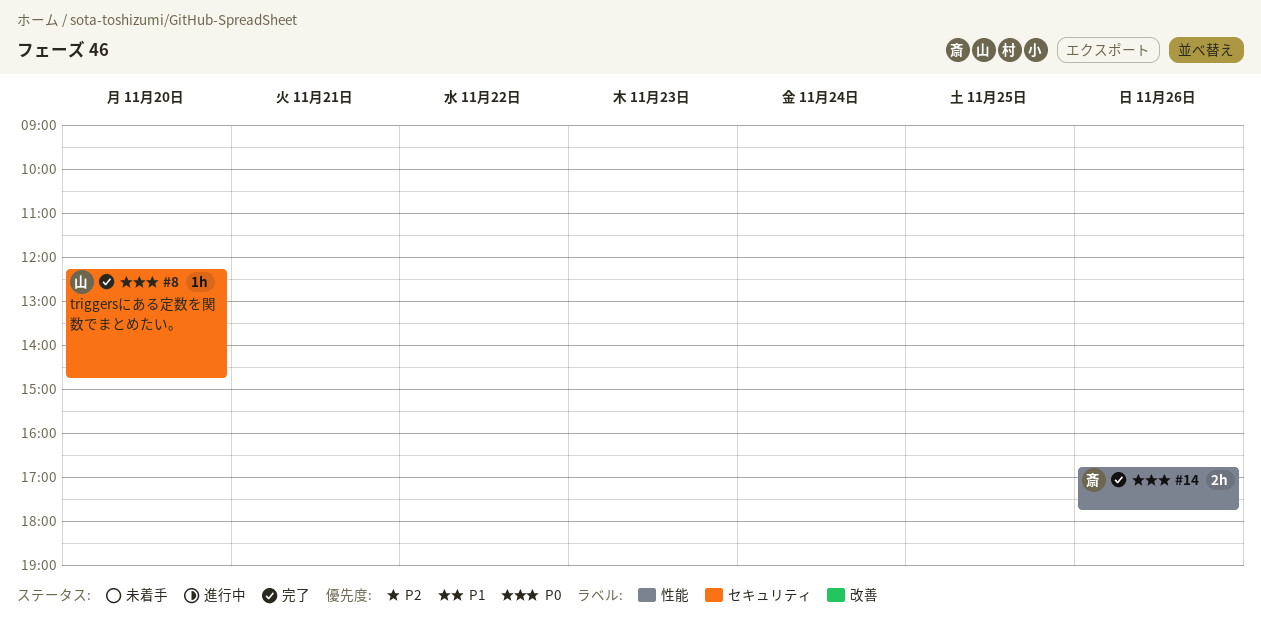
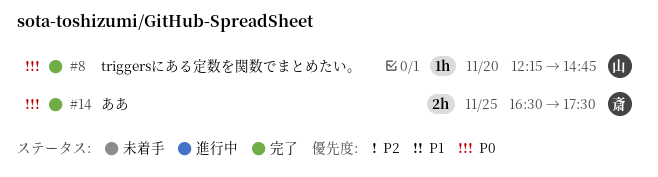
#14, day: Nov 26 -> Nov 25
#14, begins: 16:45 -> 16:30
#14, ends: 17:45 -> 17:30

